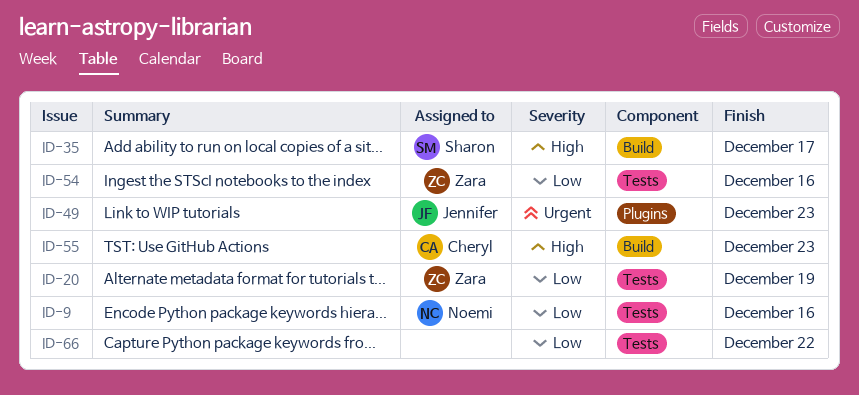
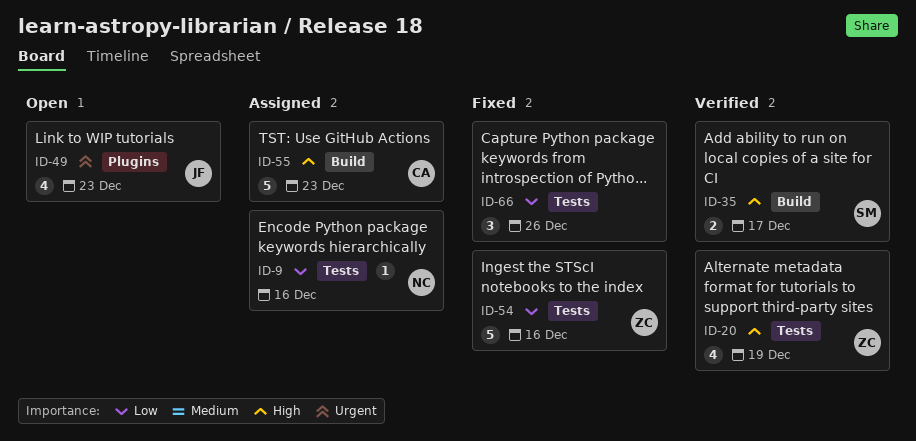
ID-20, priority: Low -> High
ID-66, due: Dec 22 -> Dec 26

